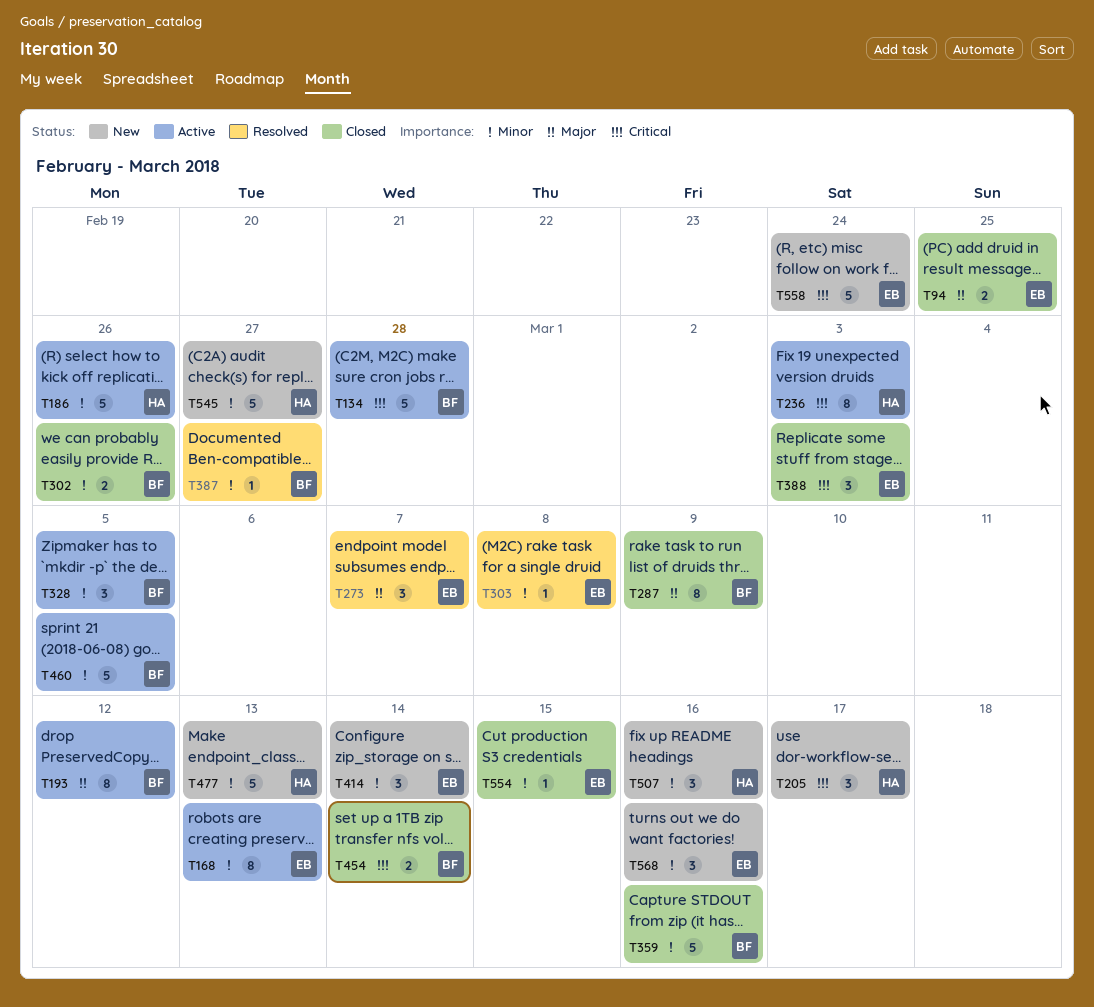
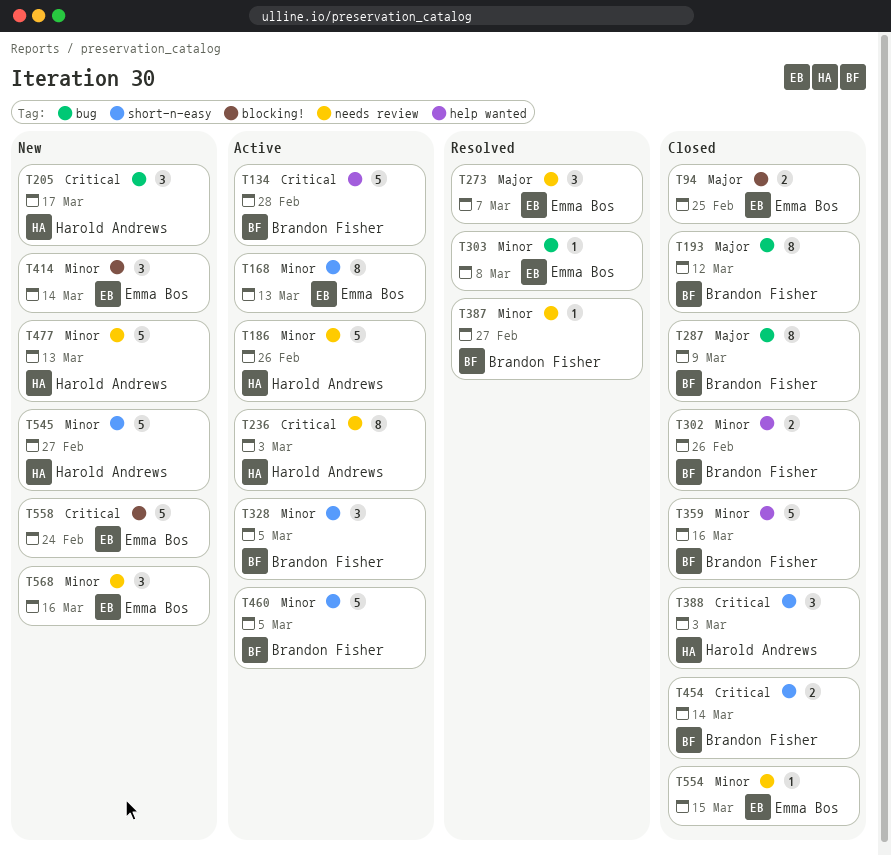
T193, status: Active -> Closed
T388, owner: Emma Bos -> Harold Andrews
T507: present -> none

